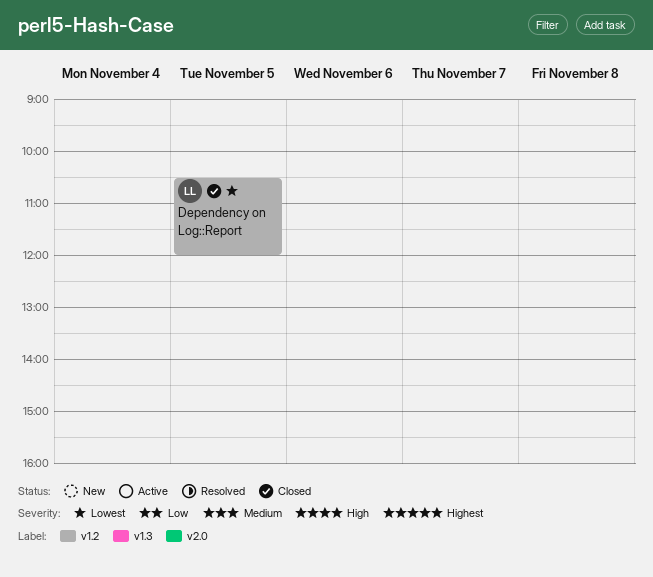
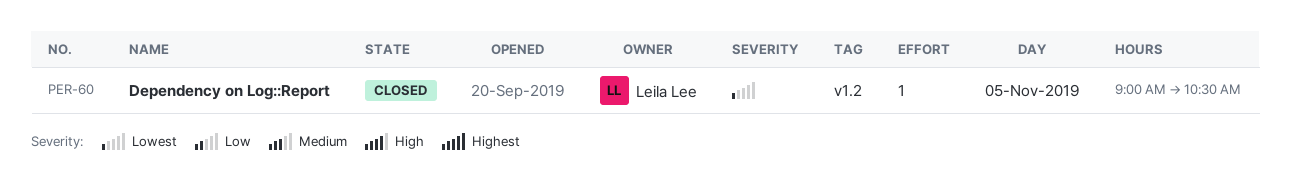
Dependency on Log::Report, begins: 10:30 -> 09:00
Dependency on Log::Report, ends: 12:00 -> 10:30

